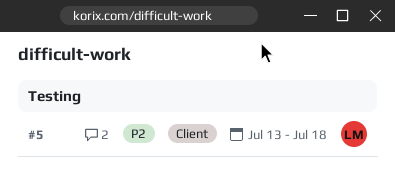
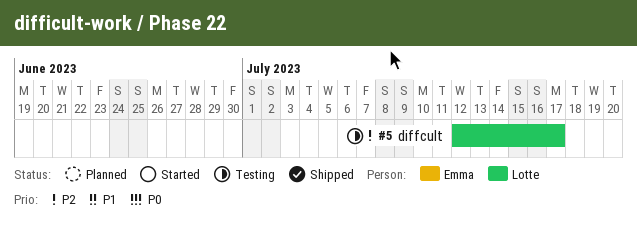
#5, start: Jul 13 -> Jul 12
#5, due: Jul 18 -> Jul 17

